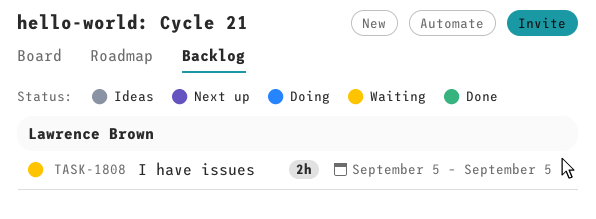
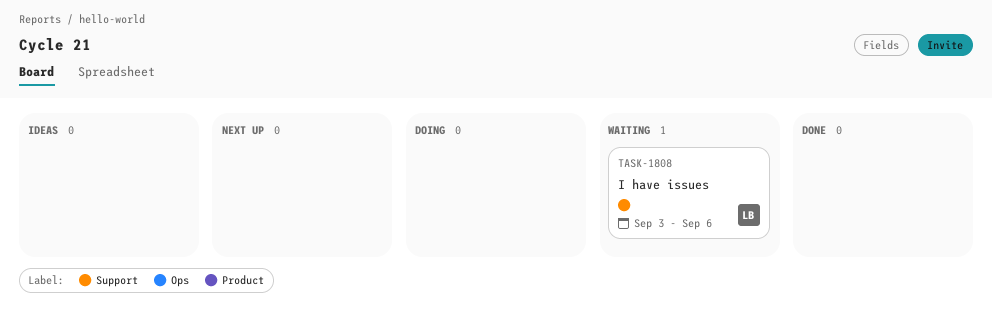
TASK-1808, start: Sep 5 -> Sep 3
TASK-1808, due: Sep 5 -> Sep 6

